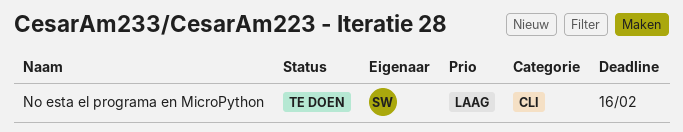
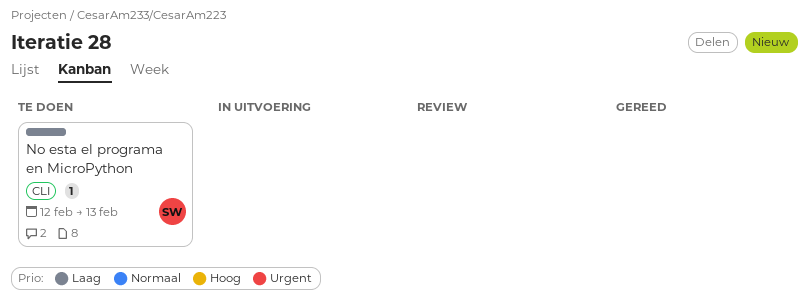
No esta el programa en MicroPython, due: Feb 16 -> Feb 13

